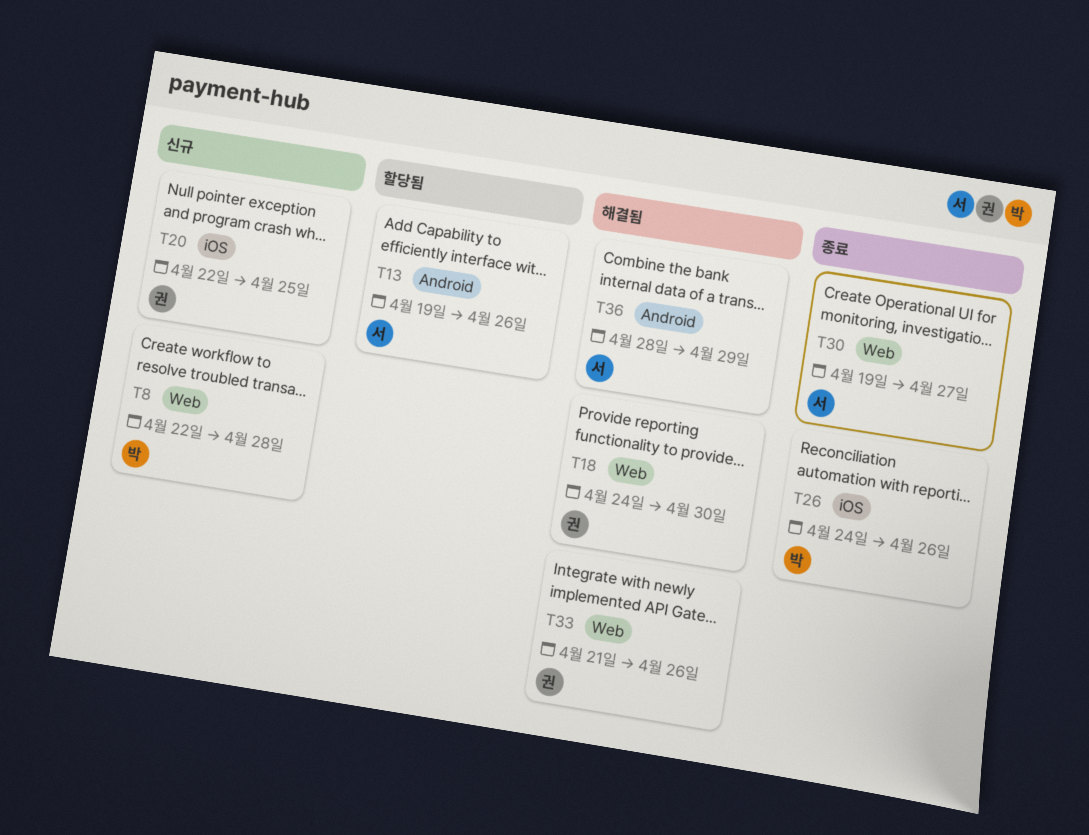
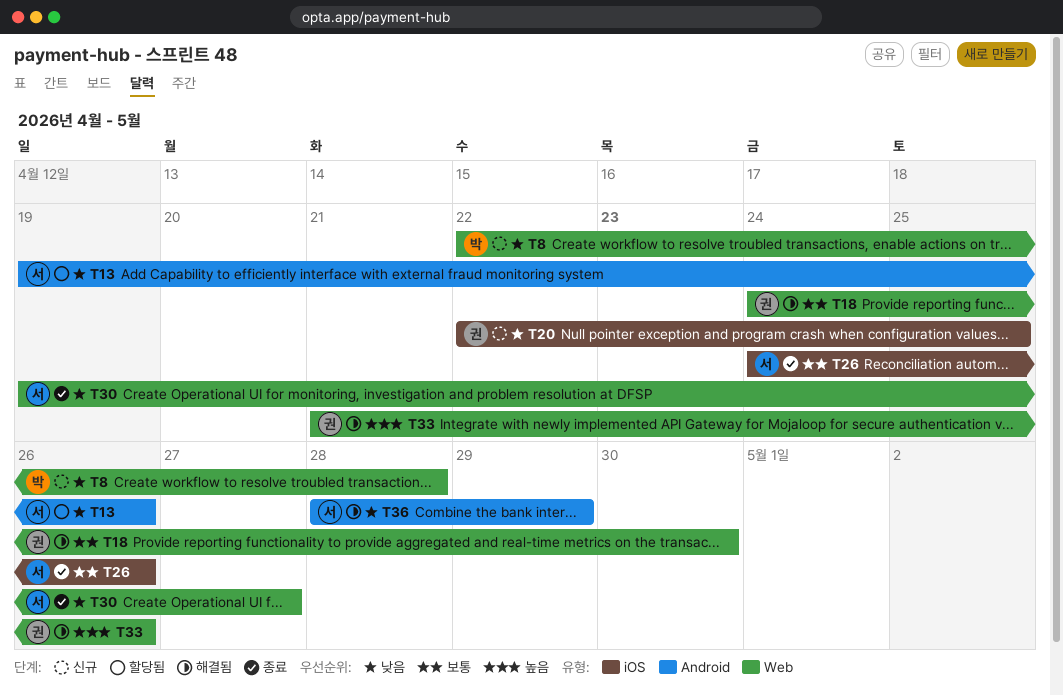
T26, owner: 박 -> 서

